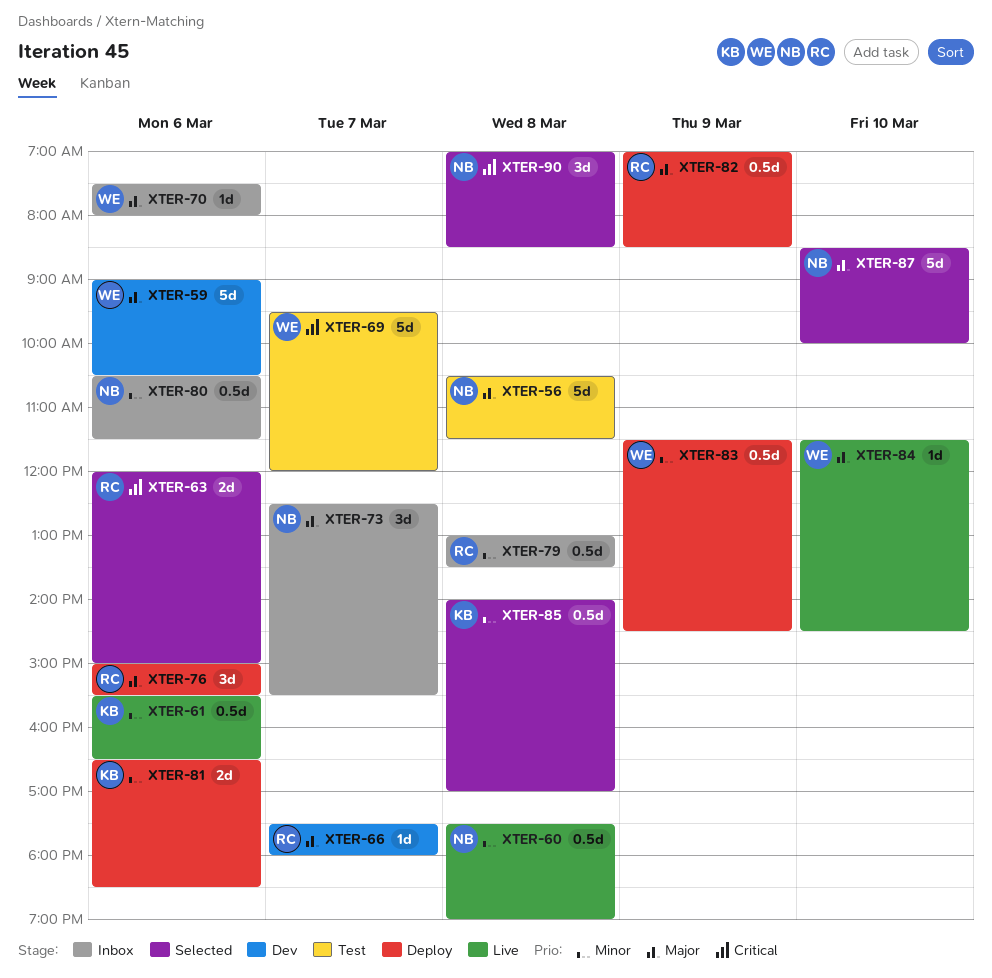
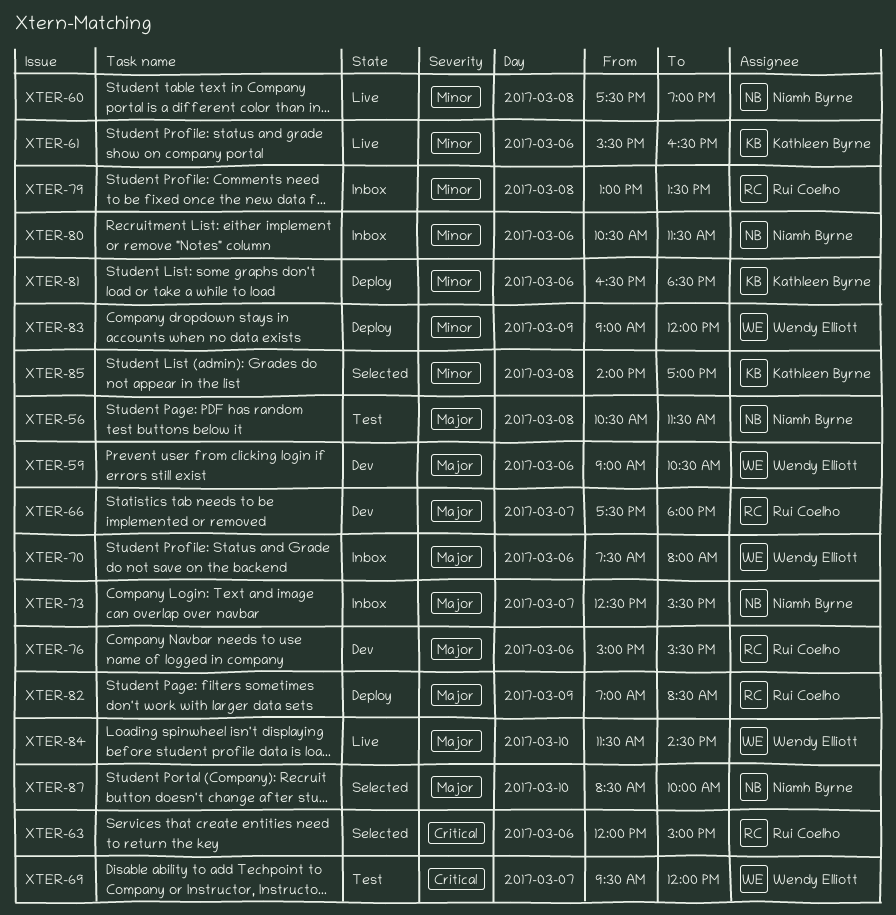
XTER-76, status: Deploy -> Dev
XTER-83, begins: 11:30 -> 09:00
XTER-83, ends: 14:30 -> 12:00
XTER-90: present -> none

